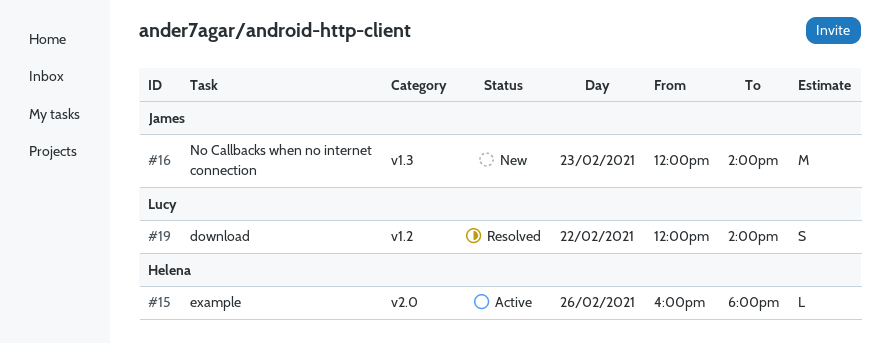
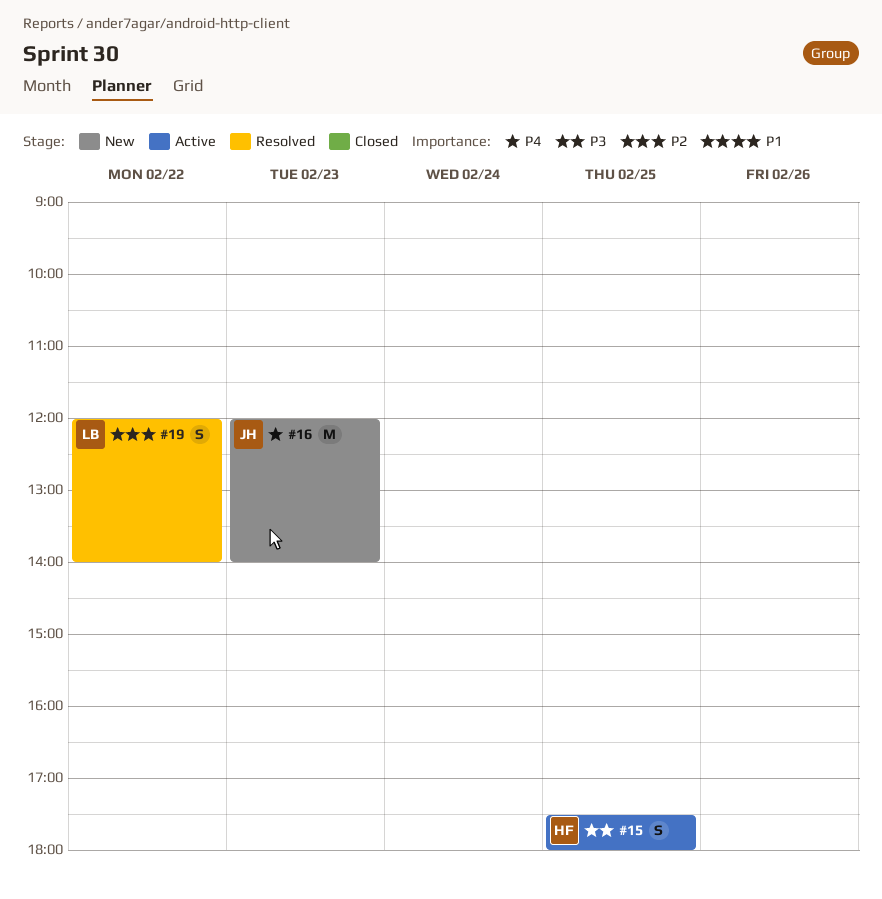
#15, estimate: L -> S
#15, day: Feb 26 -> Feb 25
#15, begins: 16:00 -> 17:30

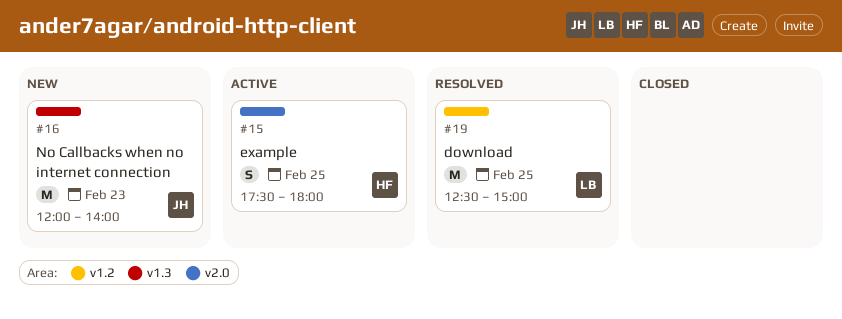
#19, estimate: S -> M
#19, day: Feb 22 -> Feb 25
#19, begins: 12:00 -> 12:30
#19, ends: 14:00 -> 15:00

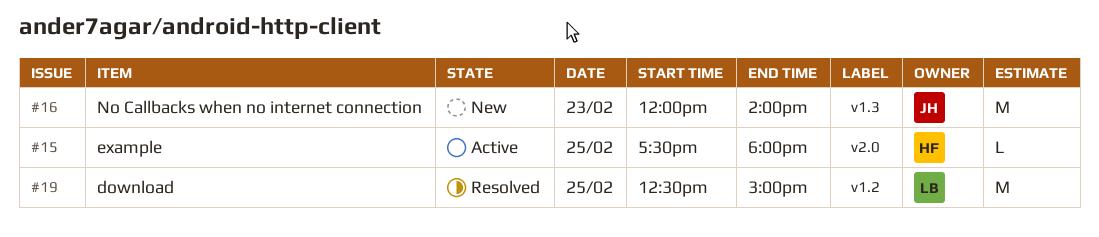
#15, estimate: S -> L

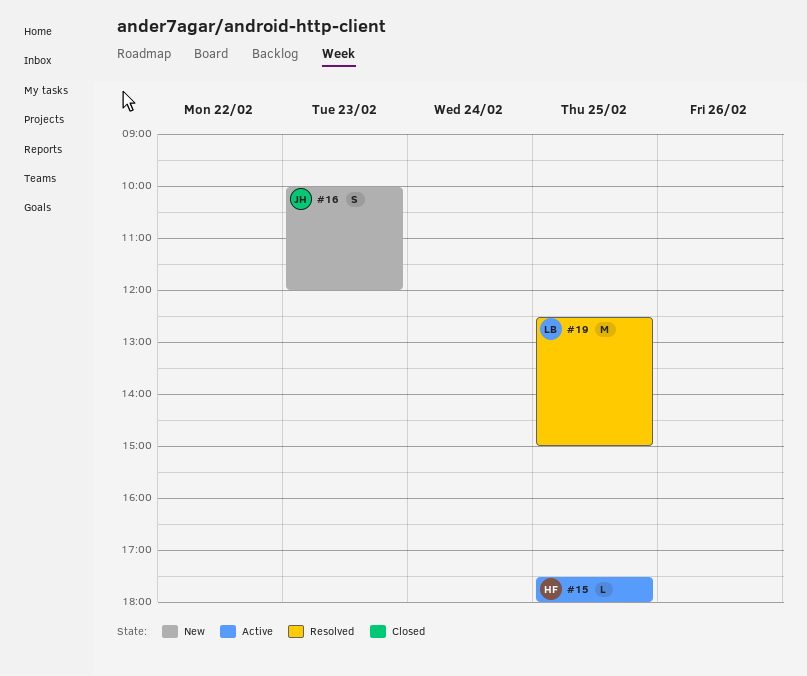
#16, estimate: M -> S
#16, begins: 12:00 -> 10:00
#16, ends: 14:00 -> 12:00

